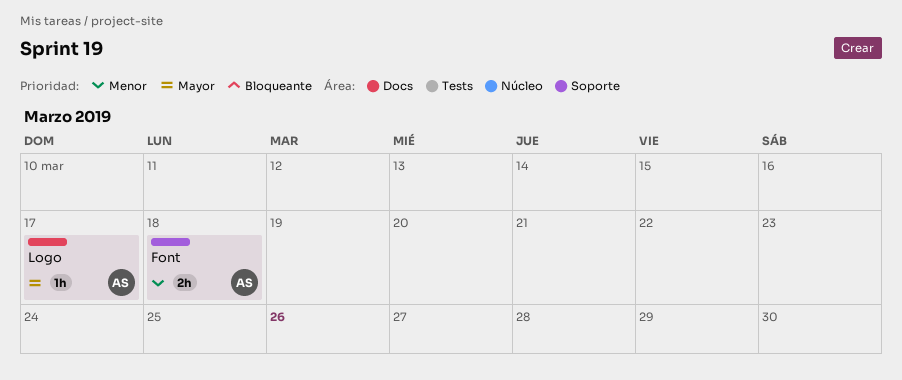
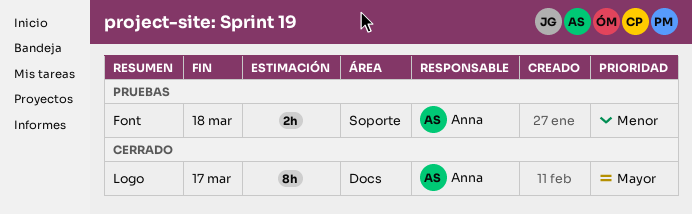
Logo, estimate: 1h -> 8h

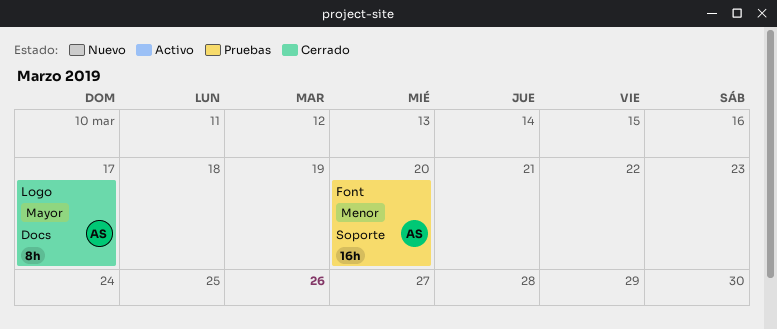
Font, estimate: 2h -> 16h
Font, due: Mar 18 -> Mar 20

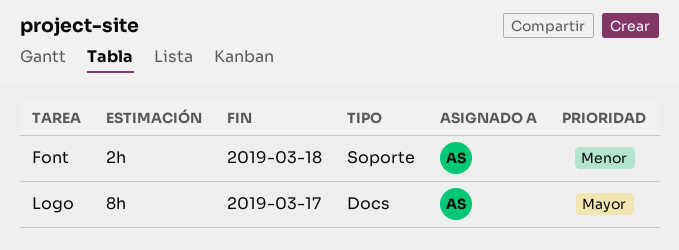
Font, estimate: 16h -> 2h
Font, due: Mar 20 -> Mar 18

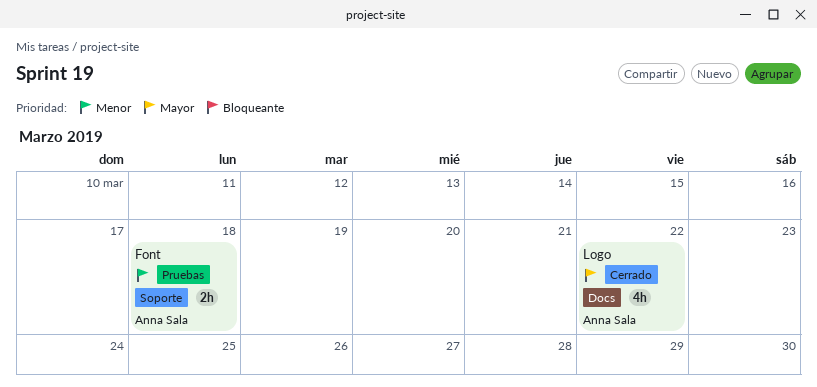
Logo, estimate: 8h -> 4h
Logo, due: Mar 17 -> Mar 22

